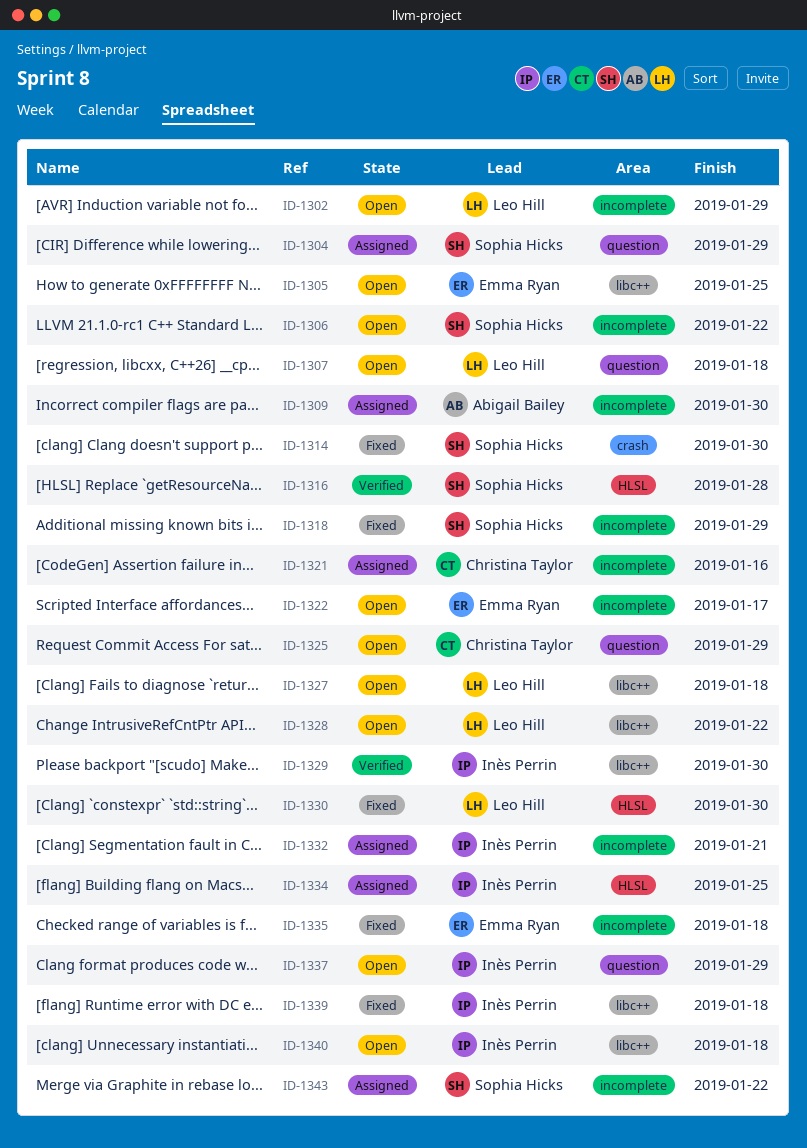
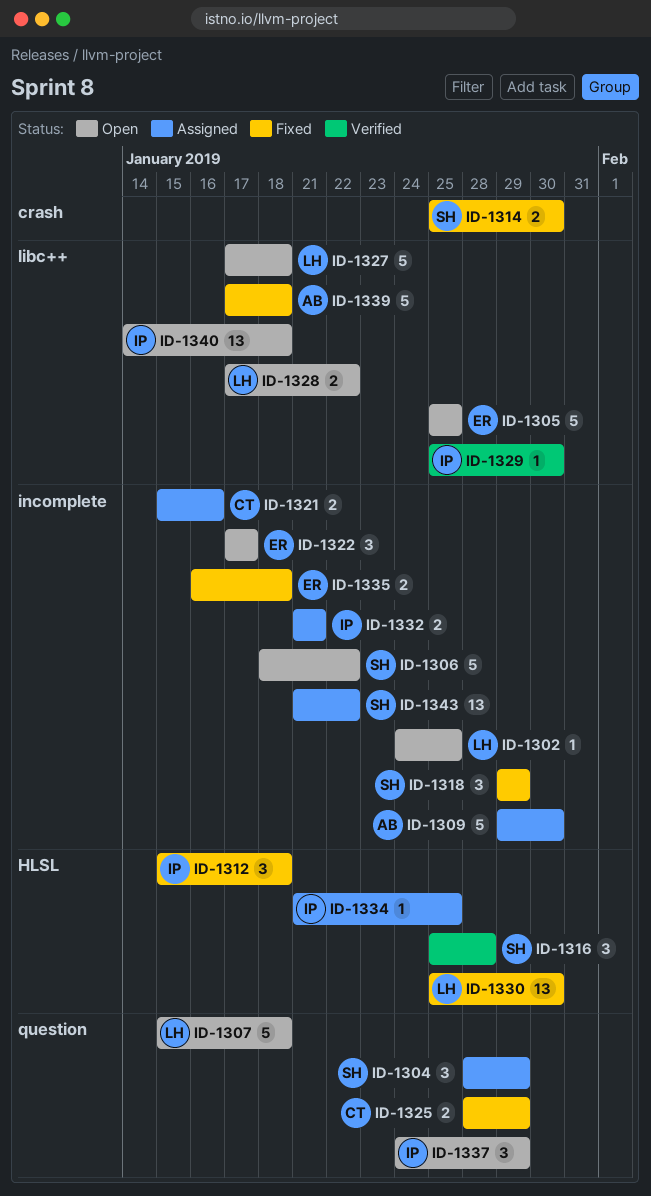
ID-1302, due: Jan 29 -> Jan 25
ID-1312: none -> present
ID-1325, status: Open -> Fixed
ID-1339, owner: Inès Perrin -> Abigail Bailey

